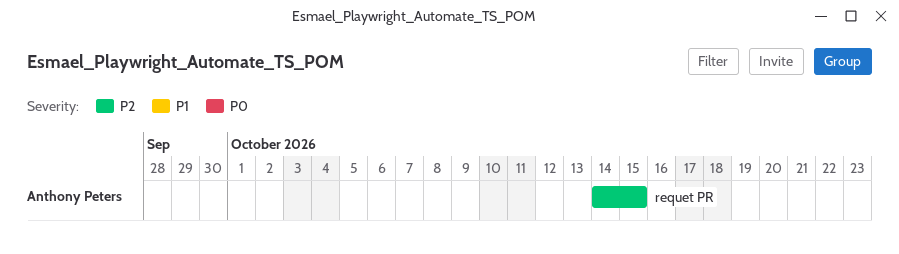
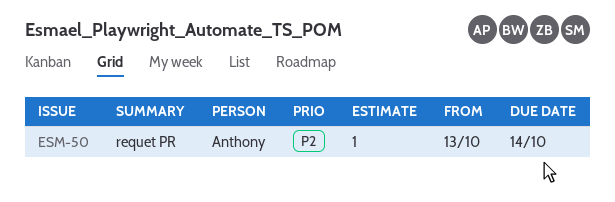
requet PR, start: Oct 14 -> Oct 13
requet PR, due: Oct 15 -> Oct 14

